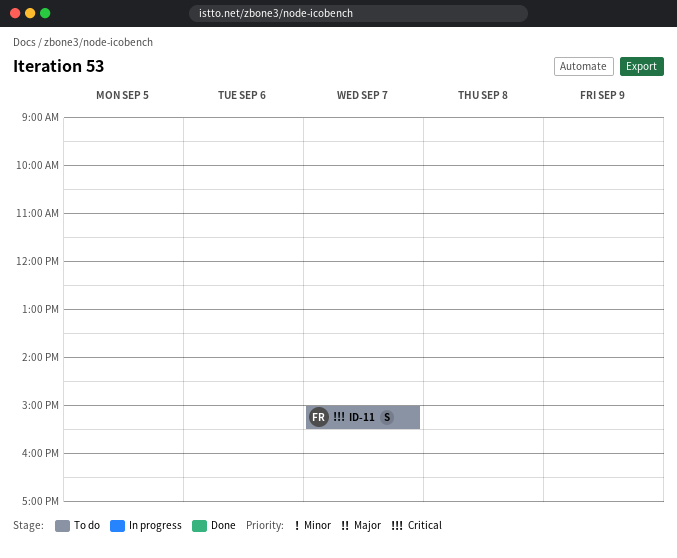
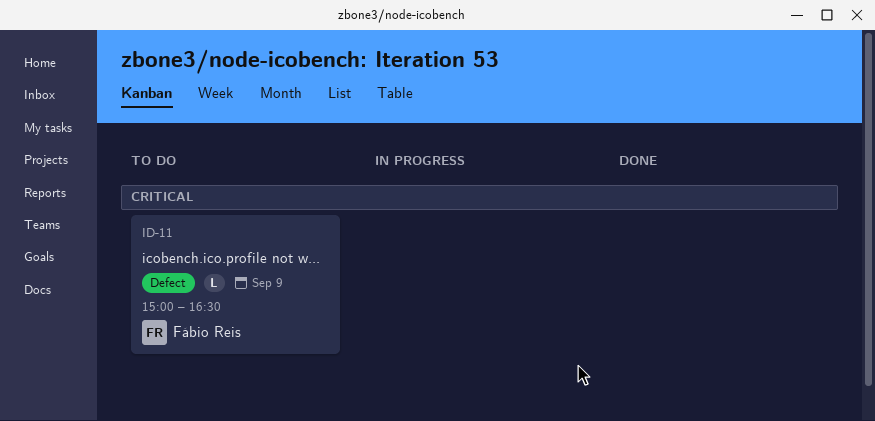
ID-11, estimate: S -> L
ID-11, day: Sep 7 -> Sep 9
ID-11, ends: 15:30 -> 16:30

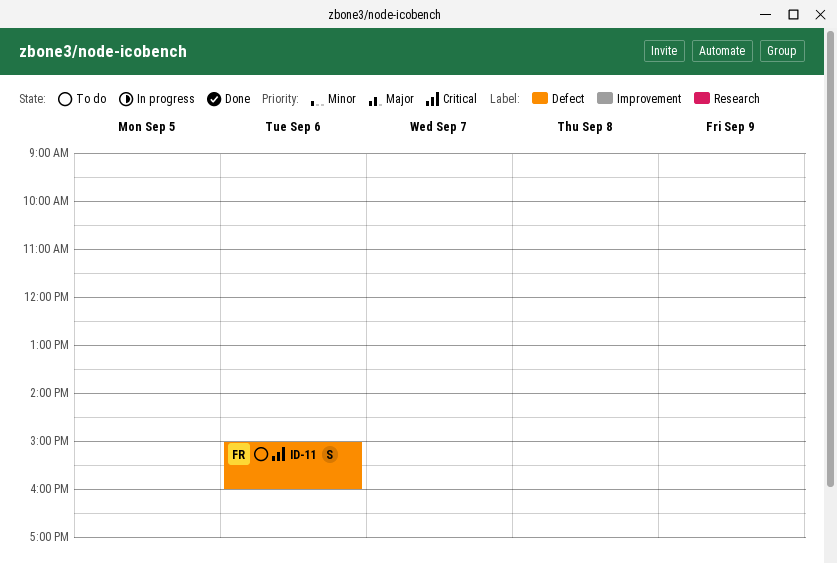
ID-11, estimate: L -> S
ID-11, day: Sep 9 -> Sep 6
ID-11, ends: 16:30 -> 16:00

